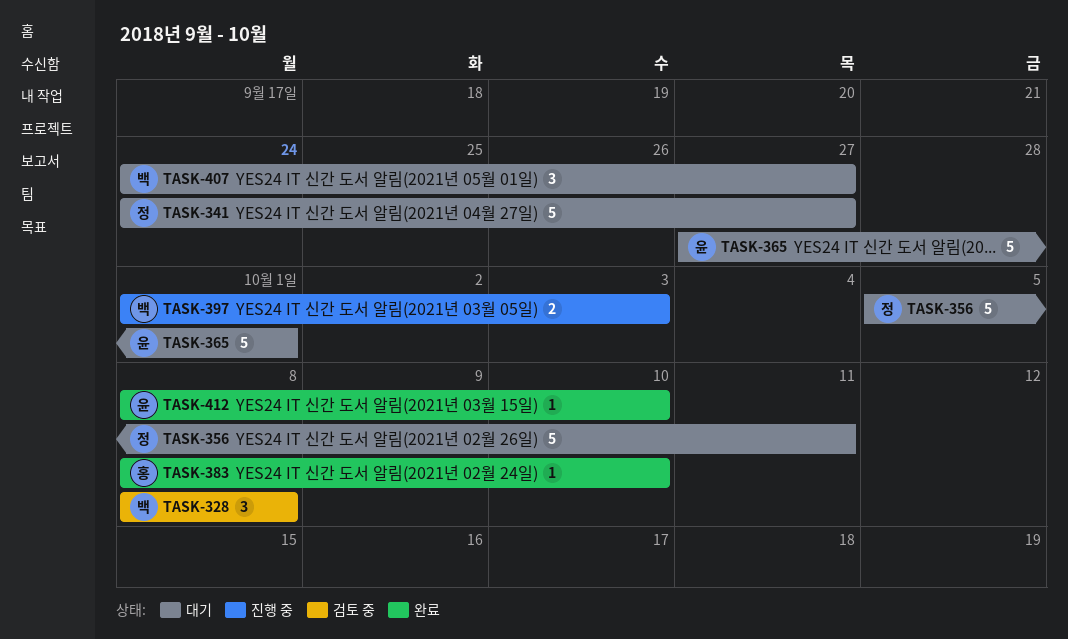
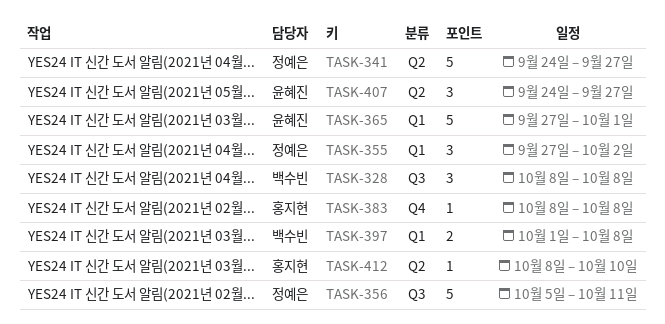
TASK-355: none -> present
TASK-383, due: Oct 10 -> Oct 8
TASK-397, due: Oct 3 -> Oct 8
TASK-407, owner: 백수빈 -> 윤혜진
TASK-412, owner: 윤혜진 -> 홍지현

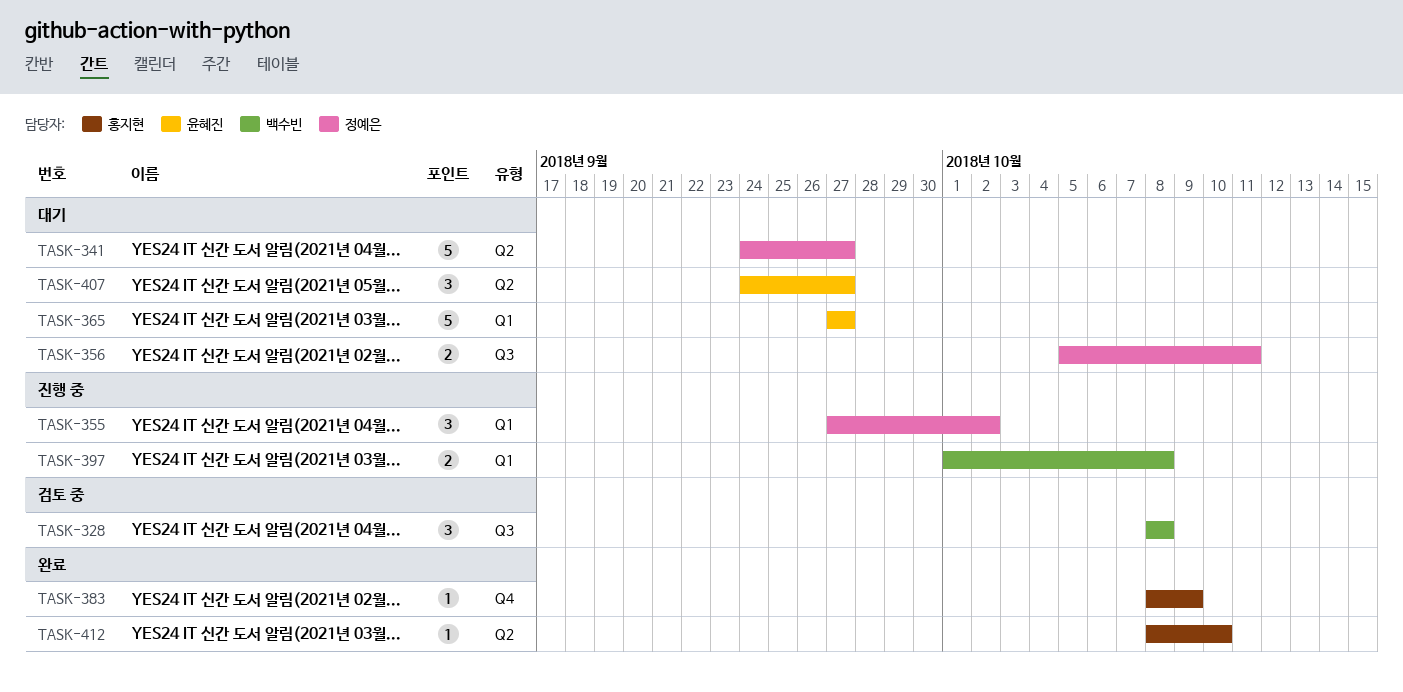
TASK-356, estimate: 5 -> 2
TASK-365, due: Oct 1 -> Sep 27
TASK-383, due: Oct 8 -> Oct 9

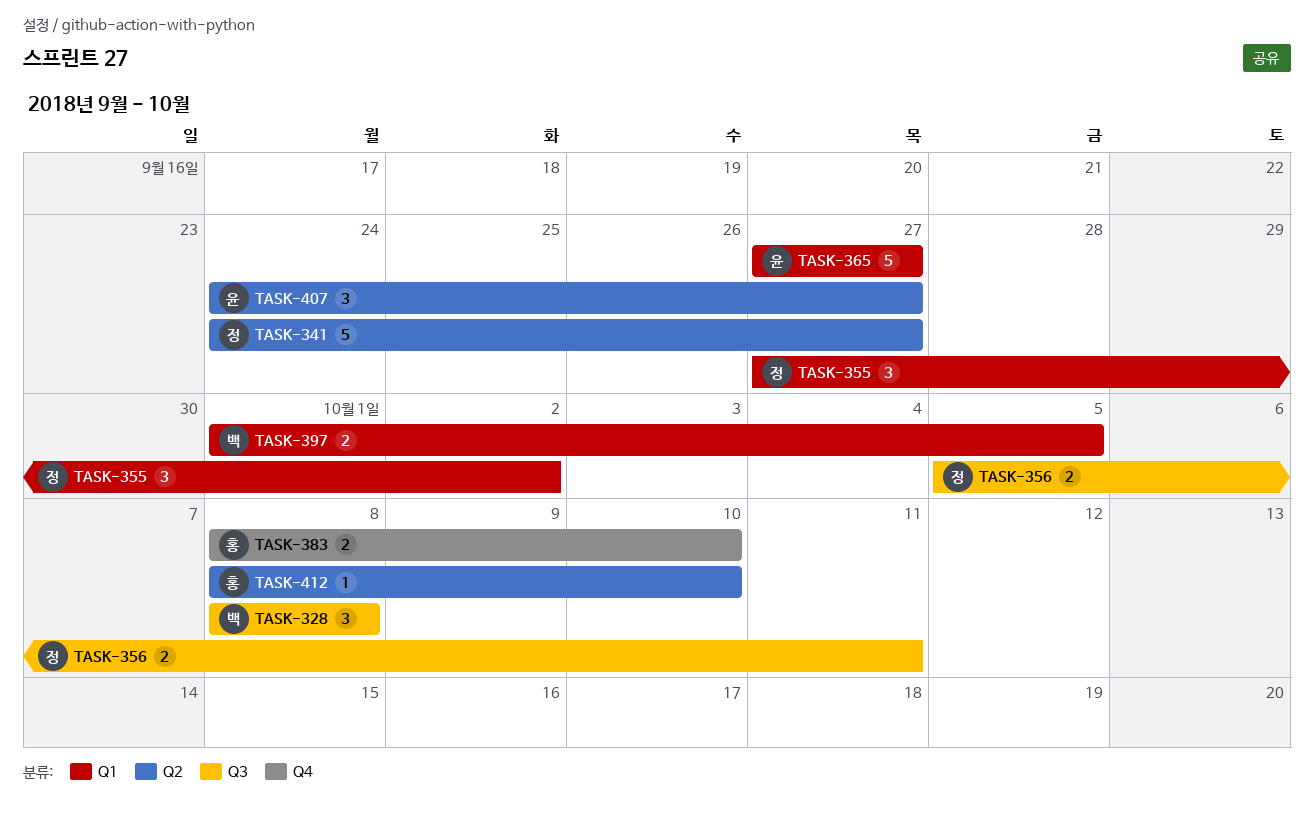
TASK-383, estimate: 1 -> 2
TASK-383, due: Oct 9 -> Oct 10
TASK-397, due: Oct 8 -> Oct 5

